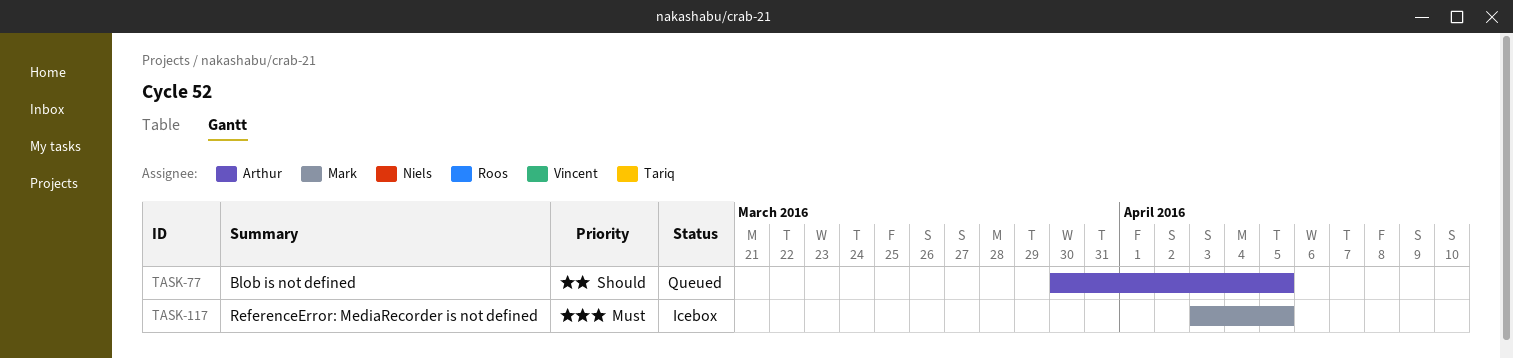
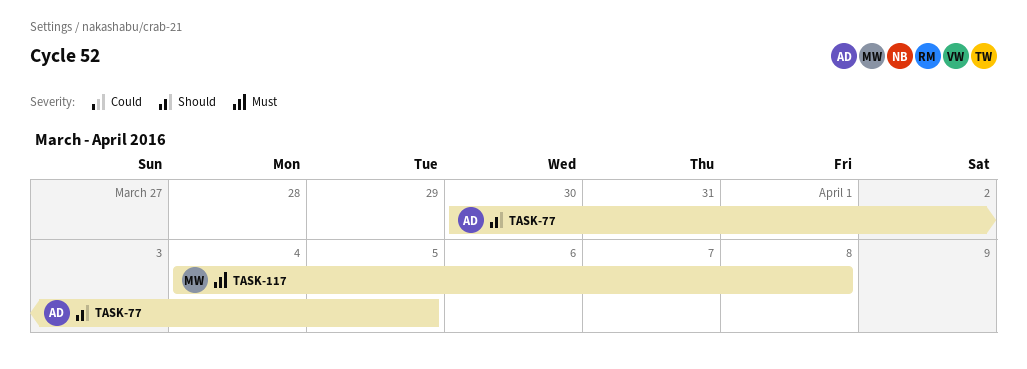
TASK-117, start: Apr 3 -> Apr 4
TASK-117, due: Apr 5 -> Apr 8

